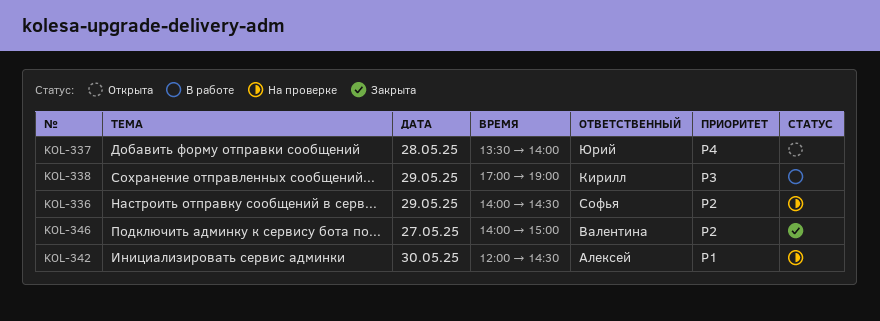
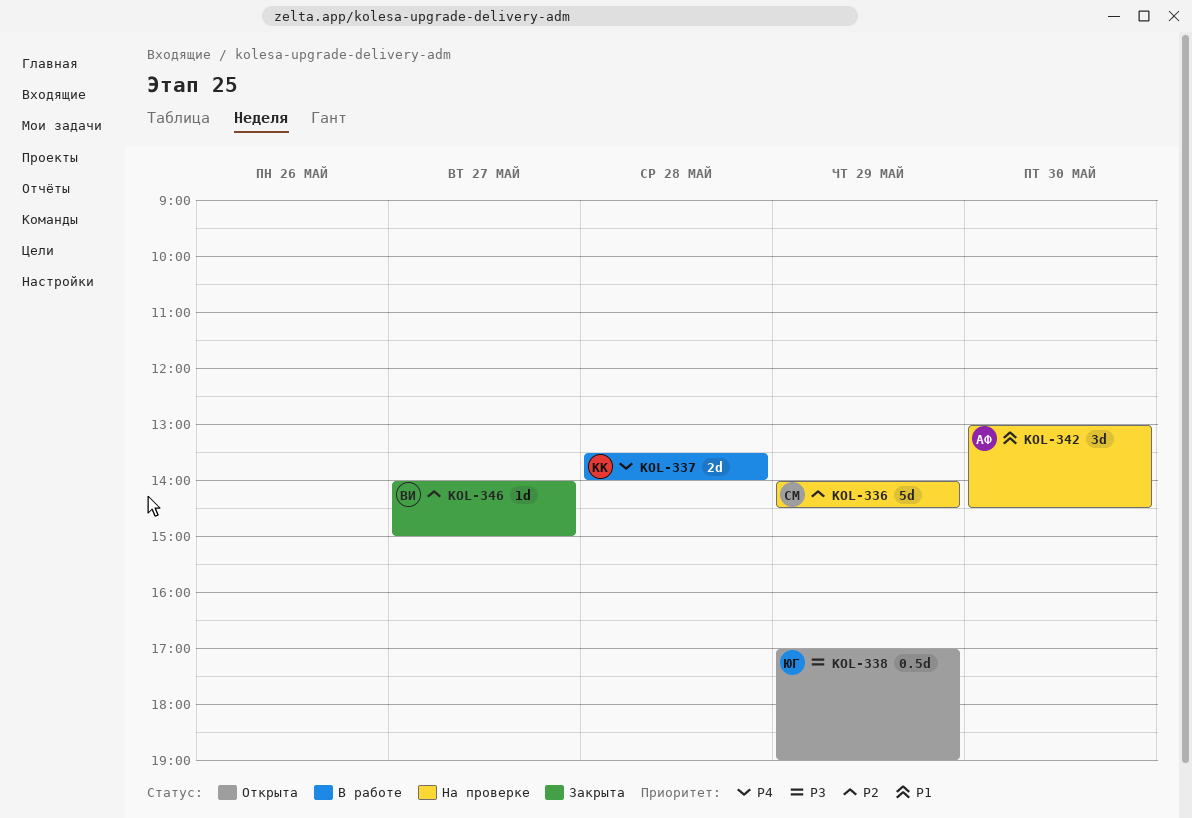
KOL-337, status: Открыта -> В работе
KOL-337, owner: Юрий -> Кирилл
KOL-338, status: В работе -> Открыта
KOL-338, owner: Кирилл -> Юрий
KOL-342, begins: 12:00 -> 13:00

